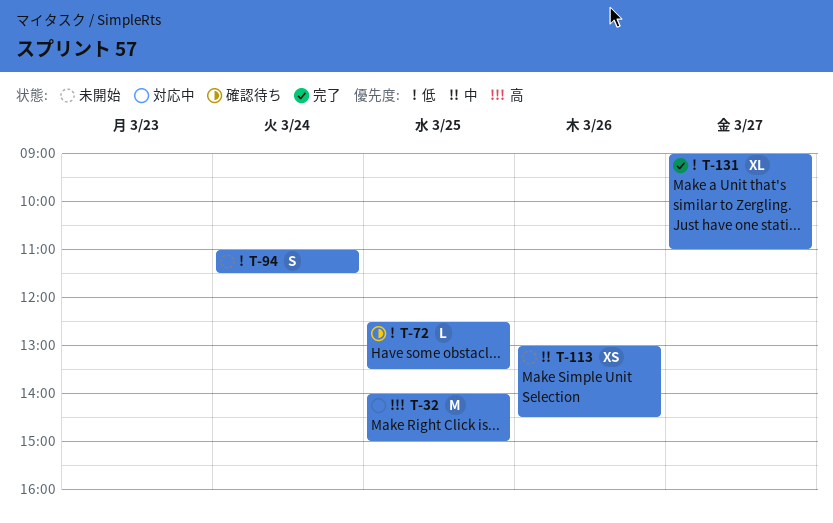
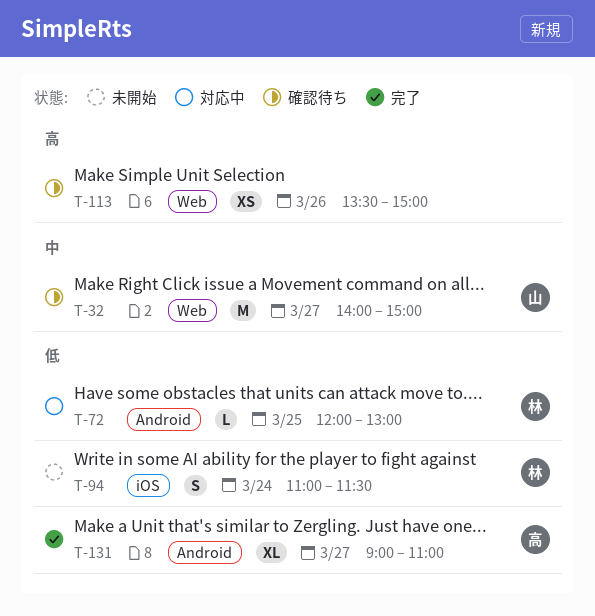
T-32, status: 対応中 -> 確認待ち
T-32, priority: 高 -> 中
T-32, day: Mar 25 -> Mar 27
T-72, status: 確認待ち -> 対応中
T-72, begins: 12:30 -> 12:00
T-72, ends: 13:30 -> 13:00
T-113, status: 未開始 -> 確認待ち
T-113, priority: 中 -> 高
T-113, begins: 13:00 -> 13:30
T-113, ends: 14:30 -> 15:00

